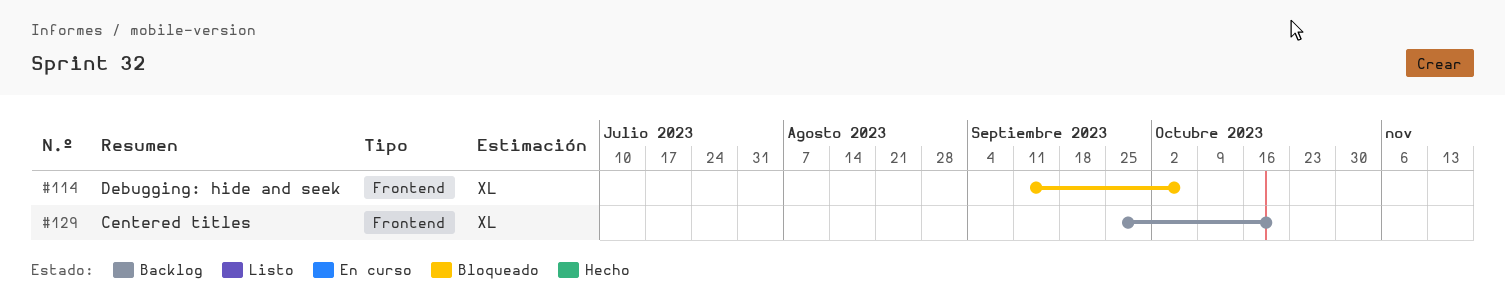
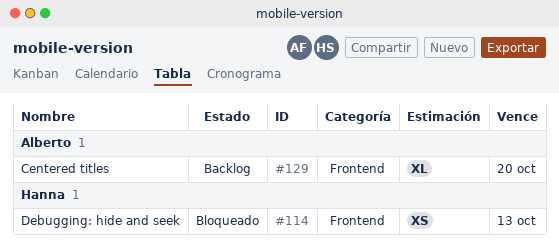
#114, estimate: XL -> XS
#114, due: Oct 6 -> Oct 13

